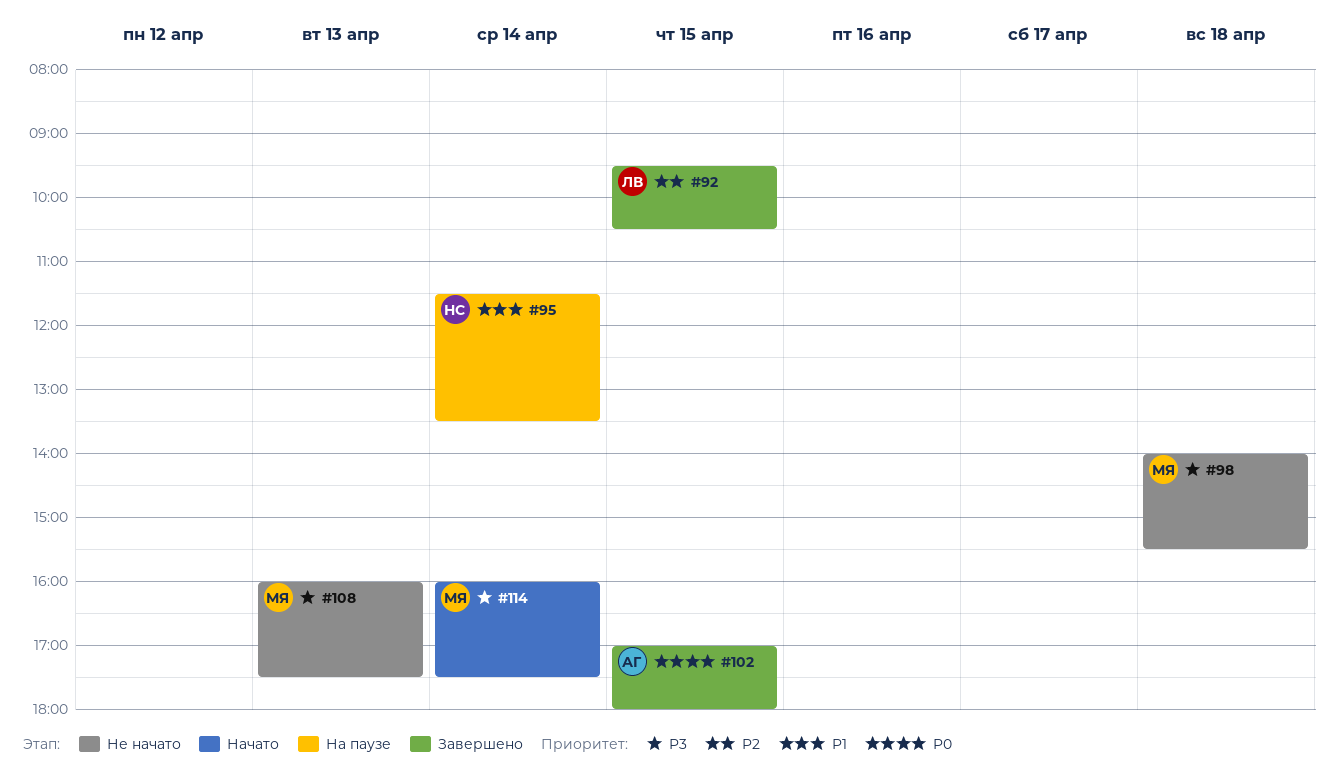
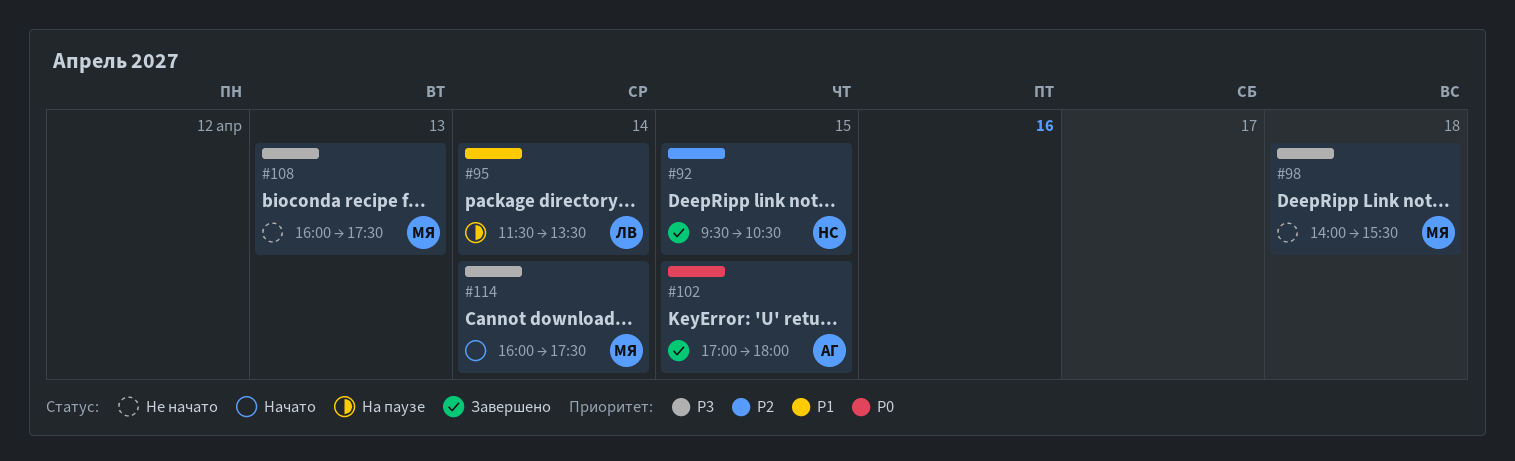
#92, owner: ЛВ -> НС
#95, owner: НС -> ЛВ

